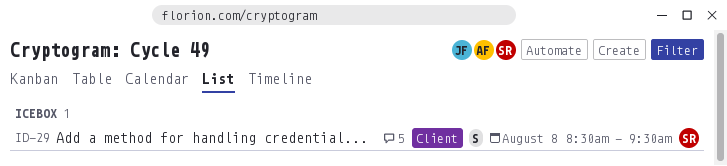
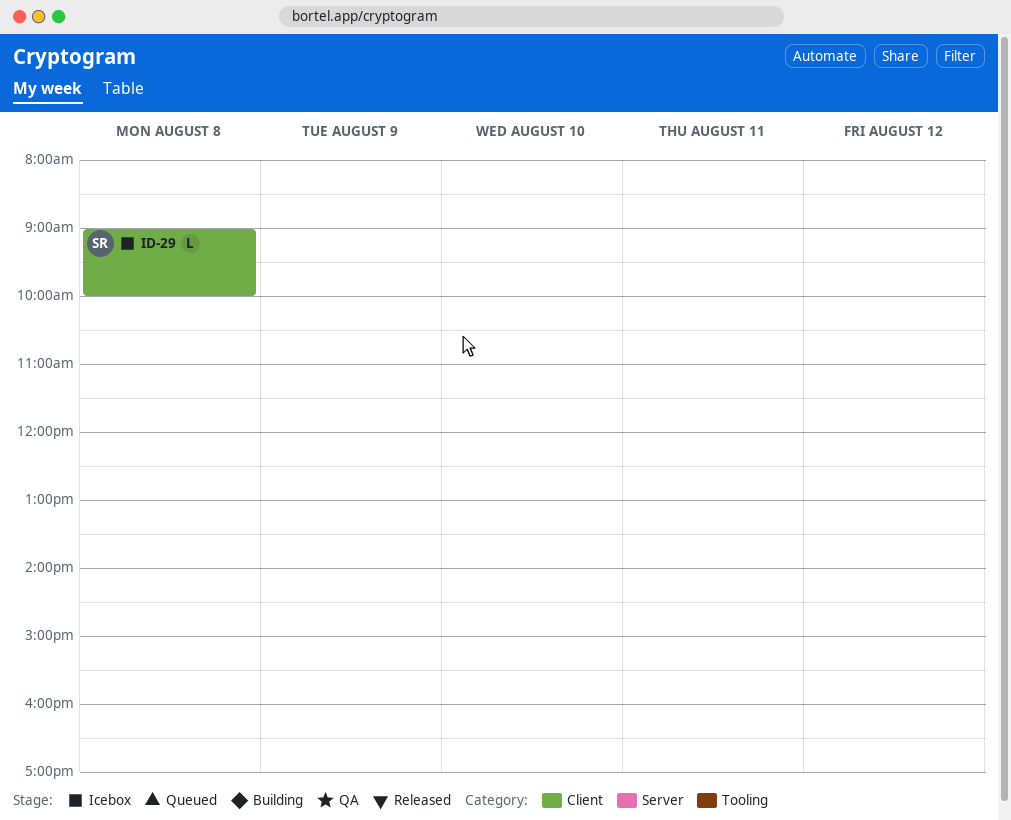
ID-29, estimate: S -> L
ID-29, begins: 08:30 -> 09:00
ID-29, ends: 09:30 -> 10:00

